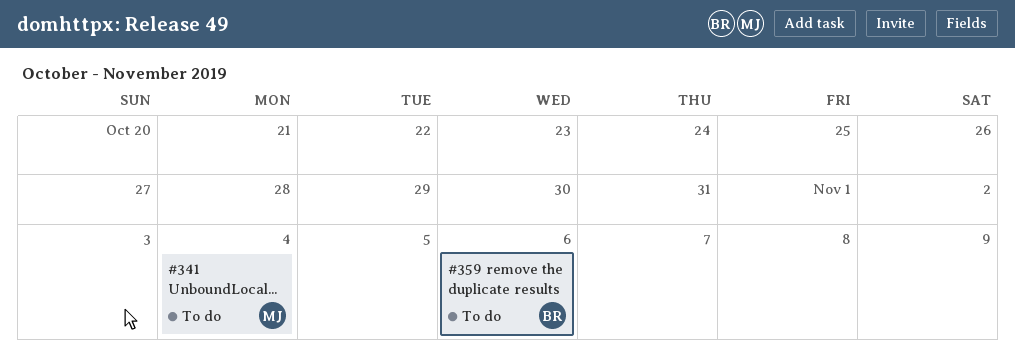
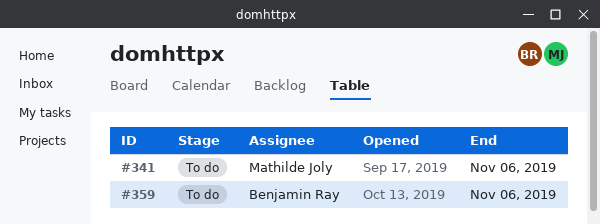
#341, due: Nov 4 -> Nov 6

